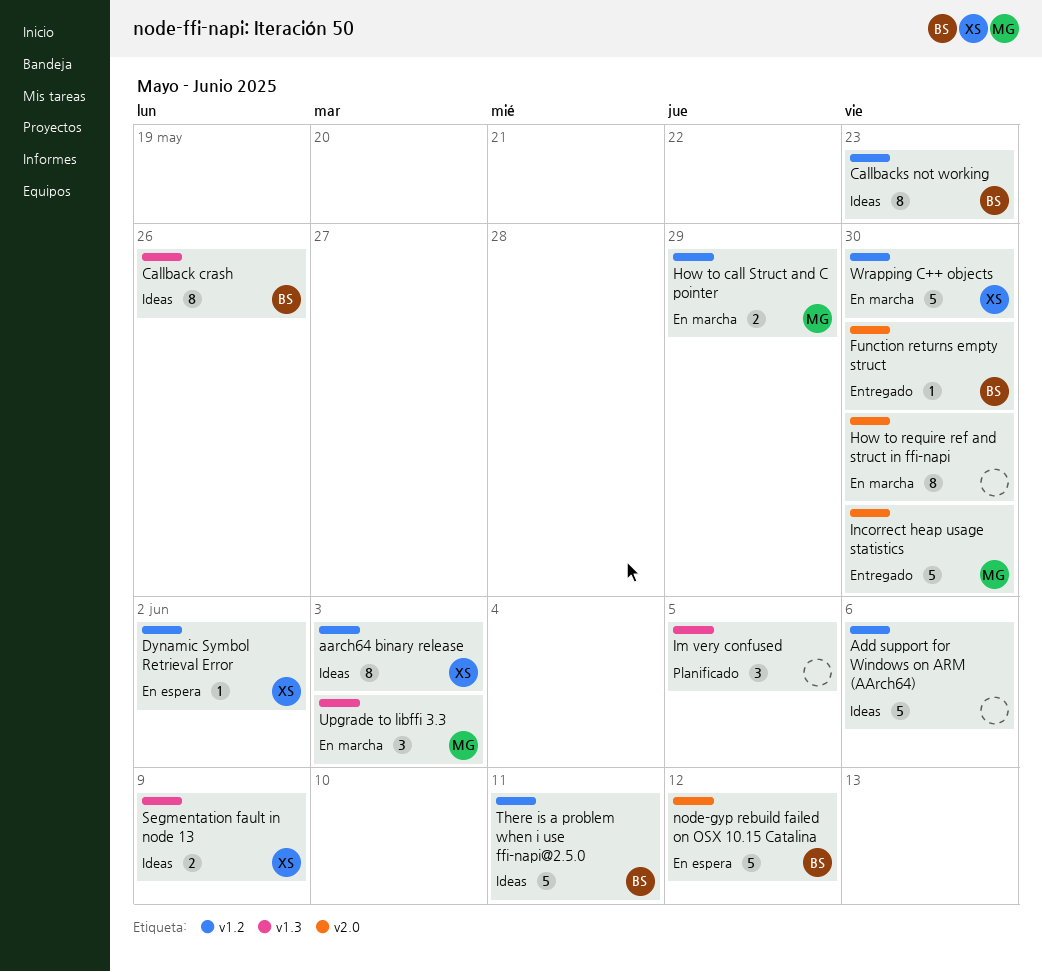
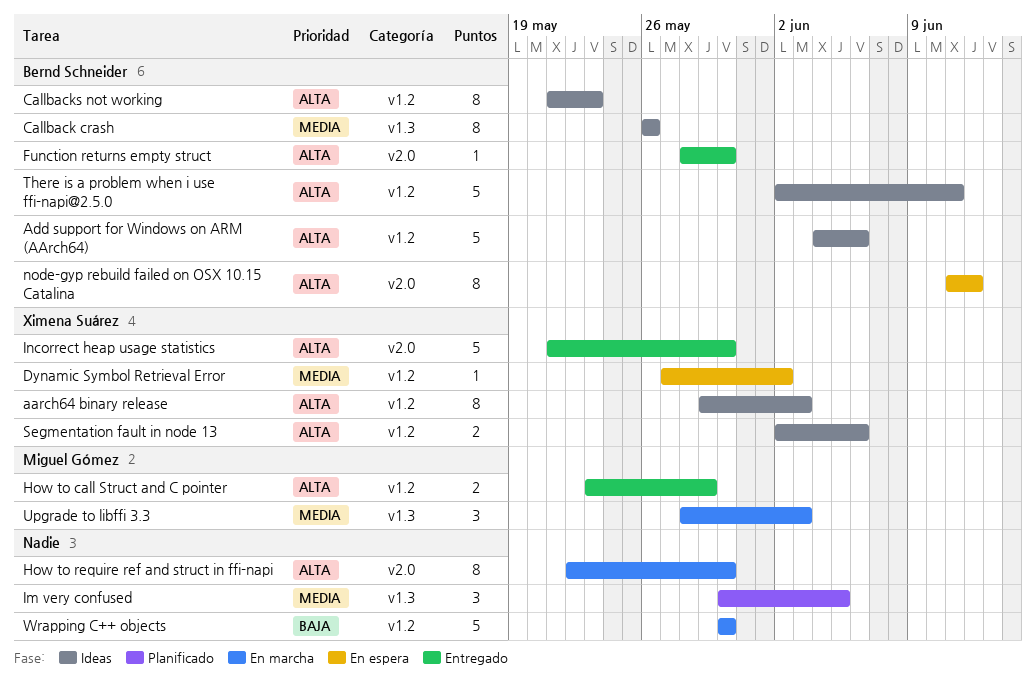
Add support for Windows on ARM (AArch64), owner: none -> Bernd Schneider
How to call Struct and C pointer, status: En marcha -> Entregado
Incorrect heap usage statistics, owner: Miguel Gómez -> Ximena Suárez
node-gyp rebuild failed on OSX 10.15 Catalina, estimate: 5 -> 8
Segmentation fault in node 13, label: v1.3 -> v1.2
Segmentation fault in node 13, due: Jun 9 -> Jun 6
Wrapping C++ objects, owner: Ximena Suárez -> none

